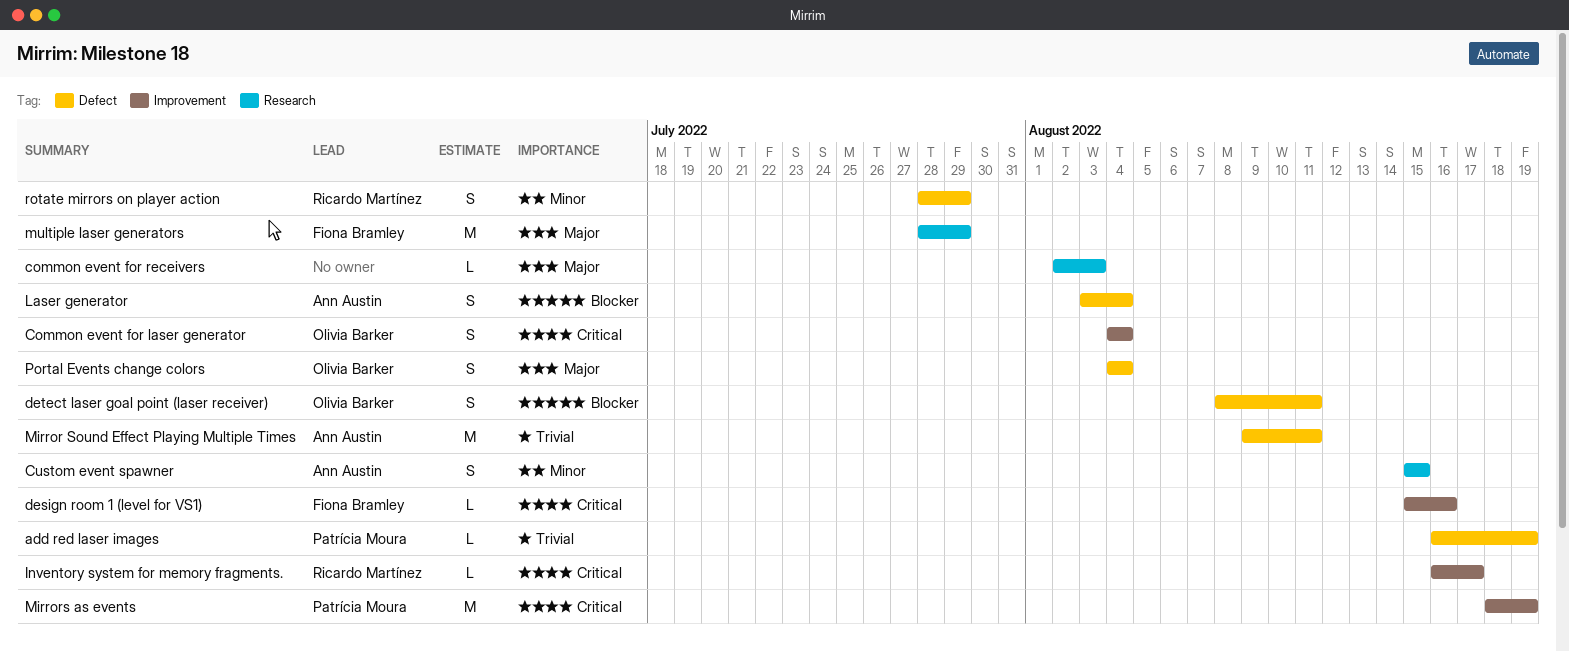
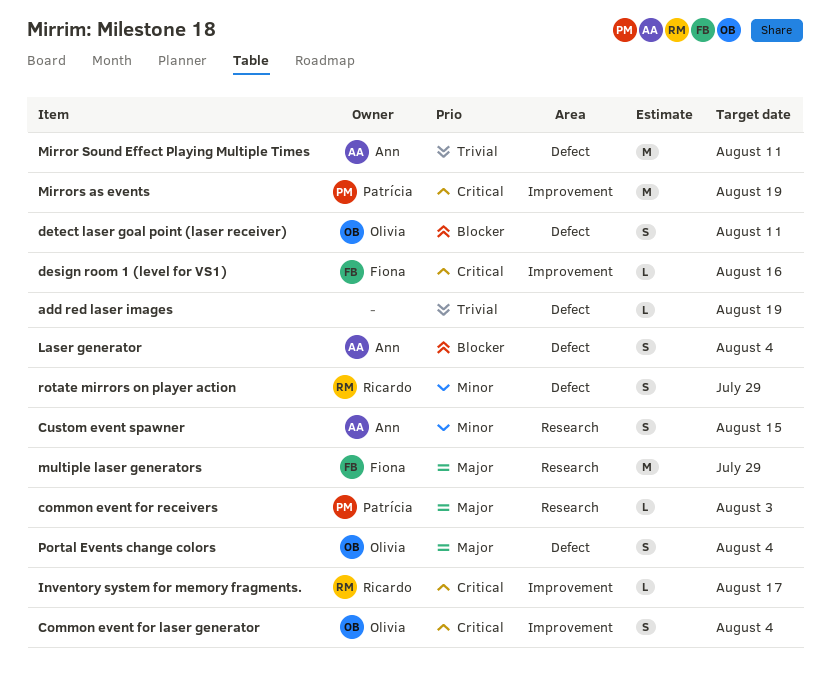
add red laser images, owner: Patrícia Moura -> none
common event for receivers, owner: none -> Patrícia Moura

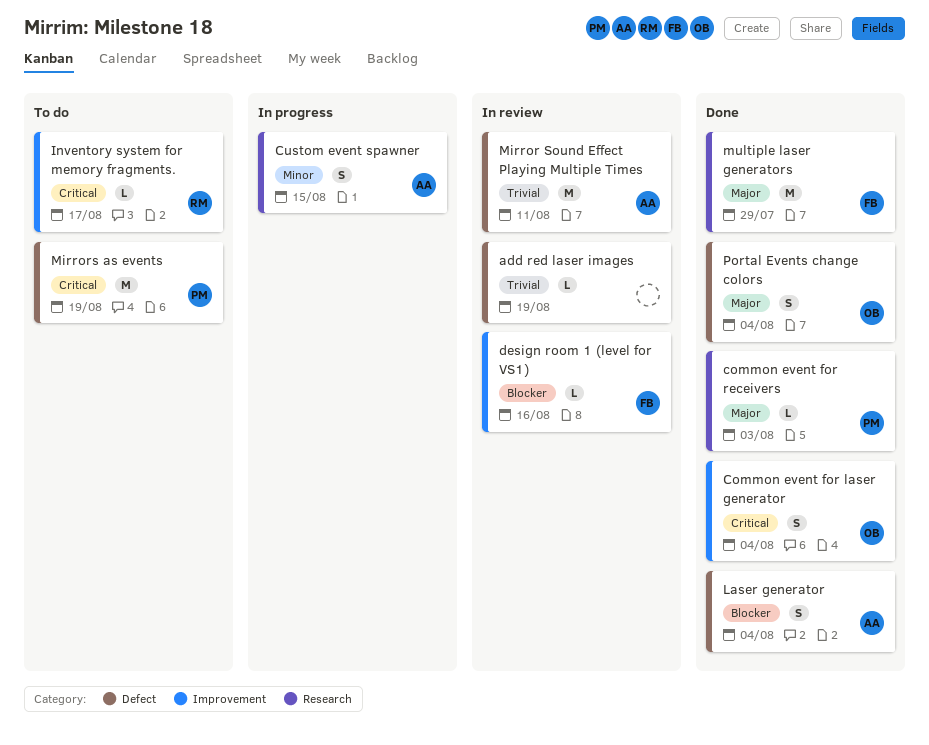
design room 1 (level for VS1), priority: Critical -> Blocker
detect laser goal point (laser receiver): present -> none
Mirrors as events, label: Improvement -> Defect
rotate mirrors on player action: present -> none

